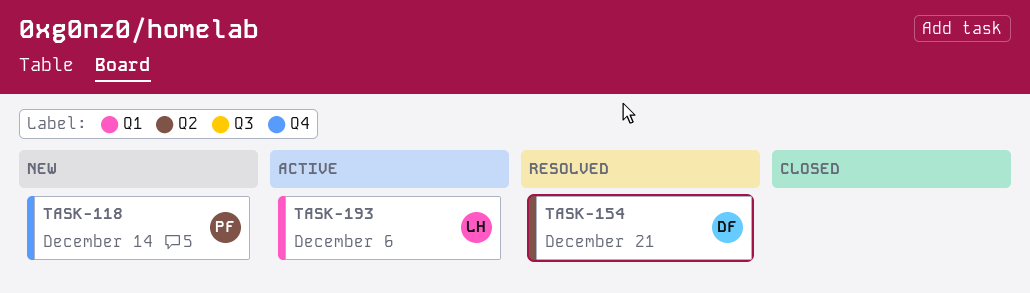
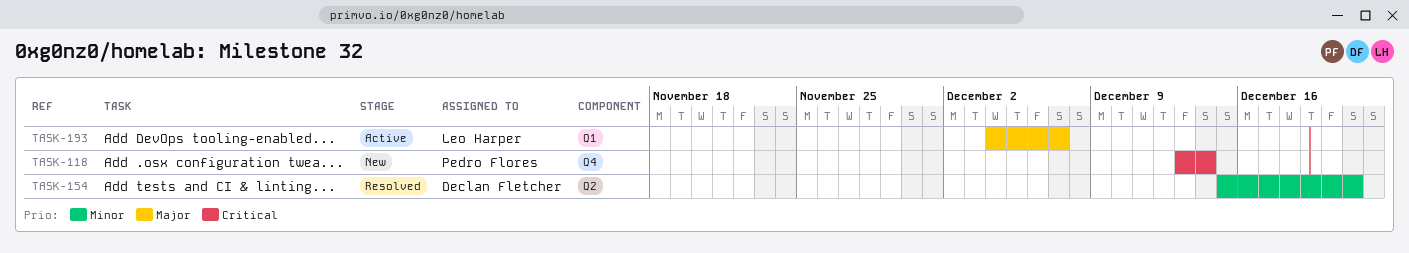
TASK-193, due: Dec 6 -> Dec 7

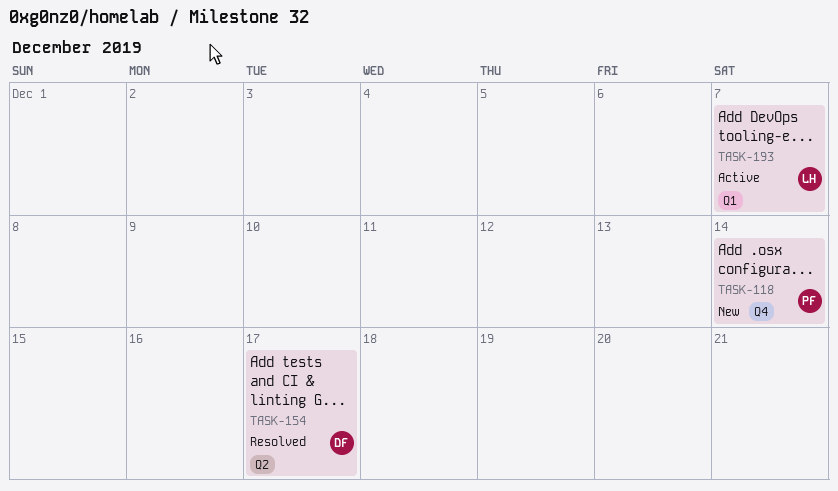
TASK-154, due: Dec 21 -> Dec 17

